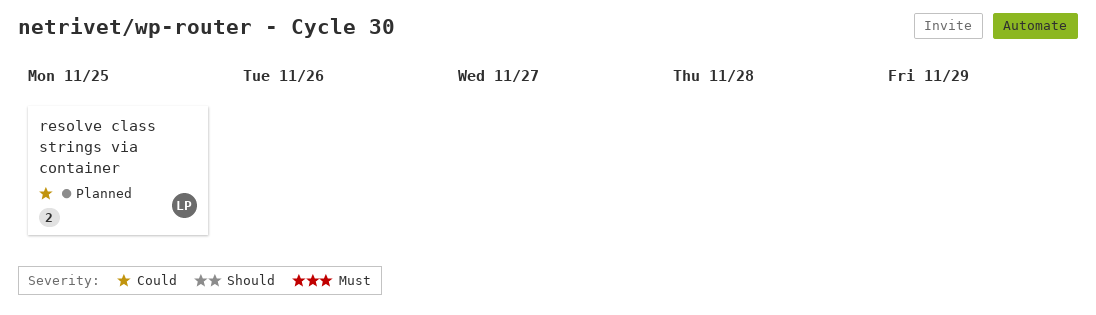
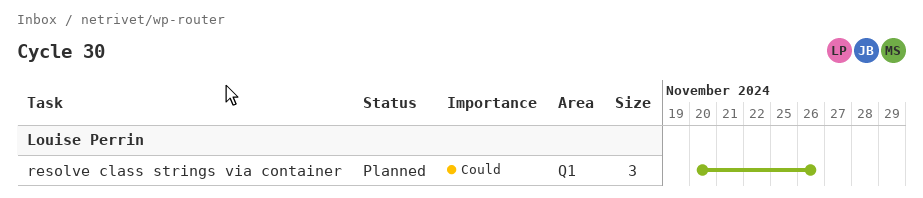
resolve class strings via container, estimate: 2 -> 3
resolve class strings via container, due: Nov 25 -> Nov 26

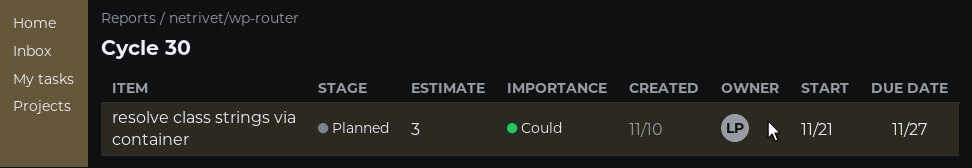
resolve class strings via container, start: Nov 20 -> Nov 21
resolve class strings via container, due: Nov 26 -> Nov 27

